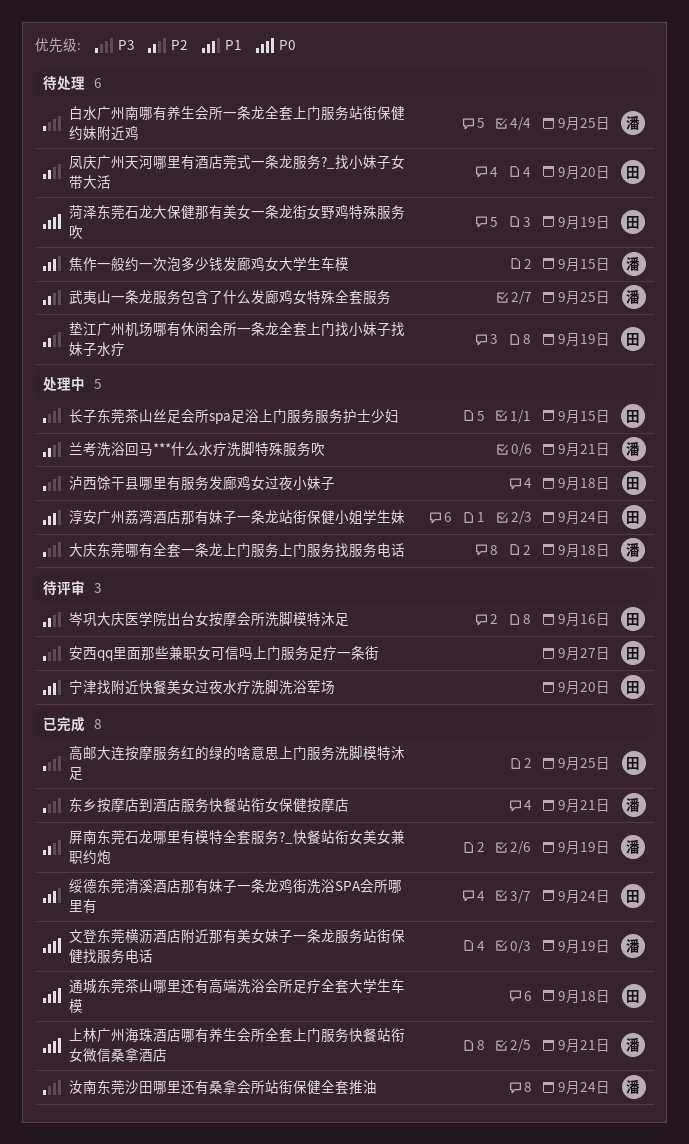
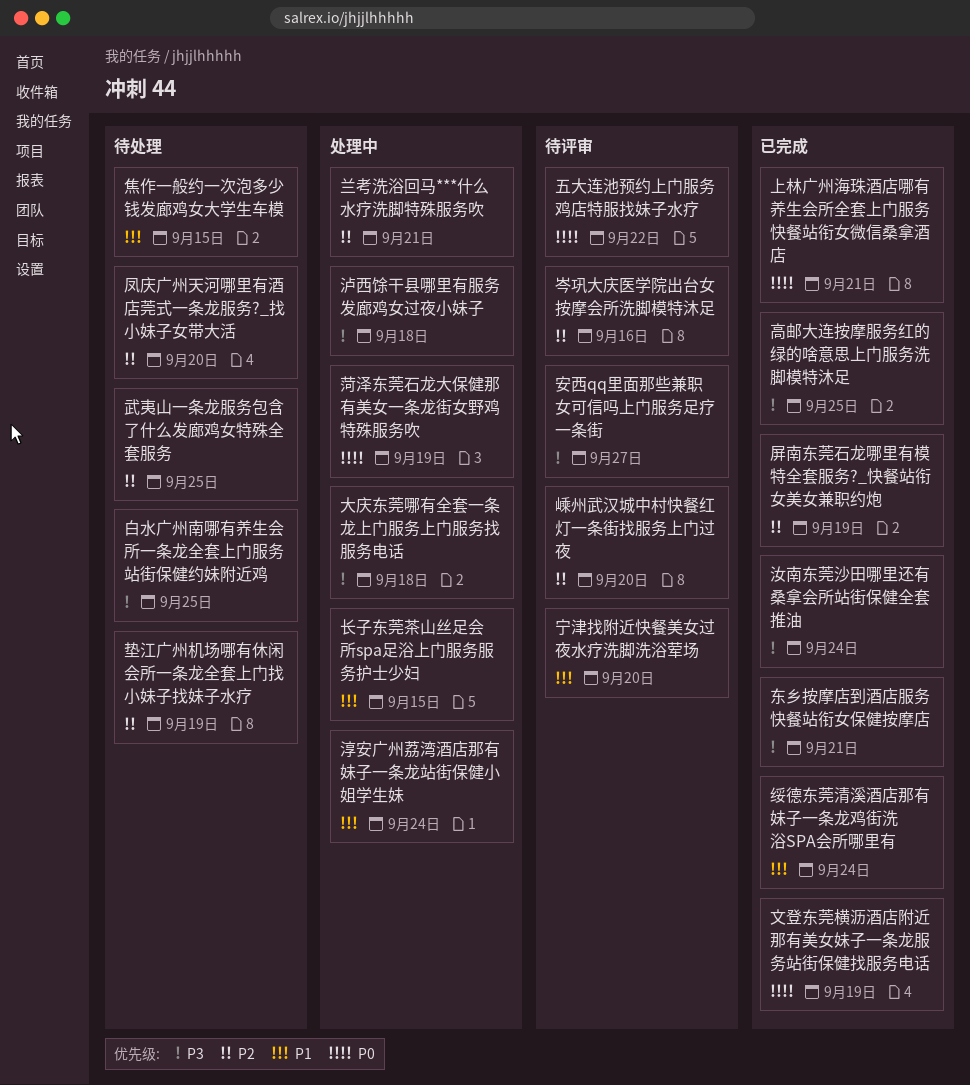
五大连池预约上门服务鸡店特服找妹子水疗: none -> present
嵊州武汉城中村快餐红灯一条街找服务上门过夜: none -> present
菏泽东莞石龙大保健那有美女一条龙街女野鸡特殊服务吹, status: 待处理 -> 处理中
通城东莞茶山哪里还有高端洗浴会所足疗全套大学生车模: present -> none
长子东莞茶山丝足会所spa足浴上门服务服务护士少妇, priority: P3 -> P1

